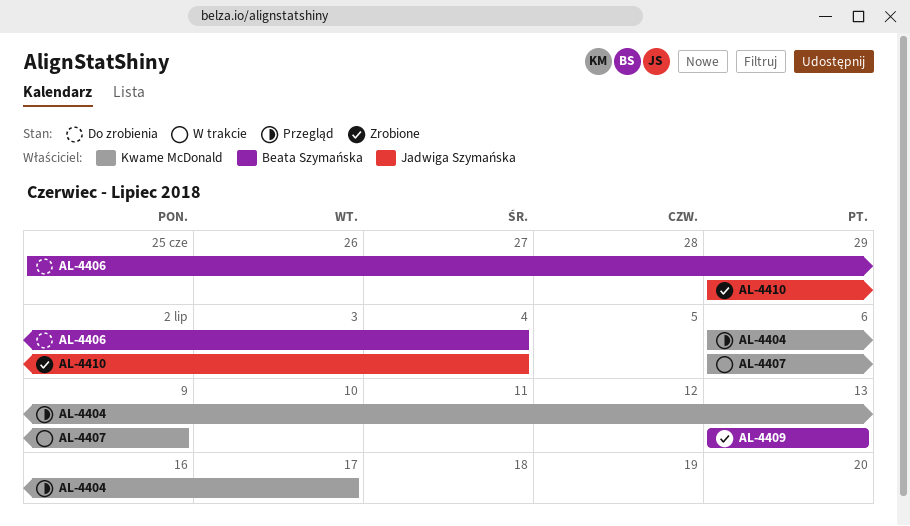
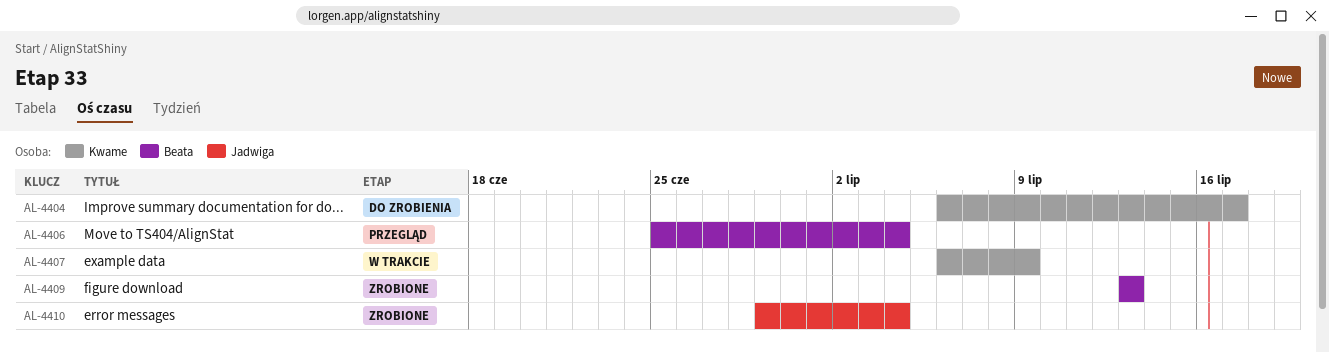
AL-4404, status: Przegląd -> Do zrobienia
AL-4406, status: Do zrobienia -> Przegląd

